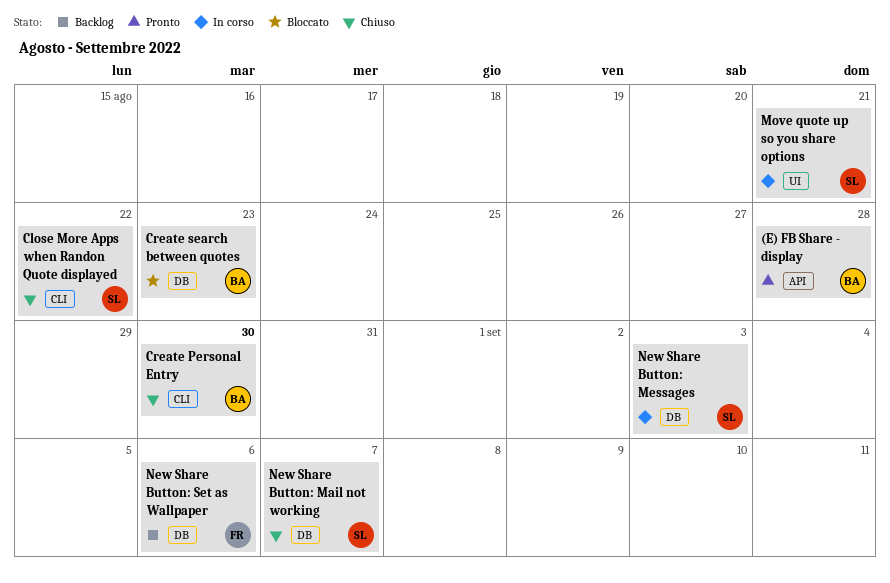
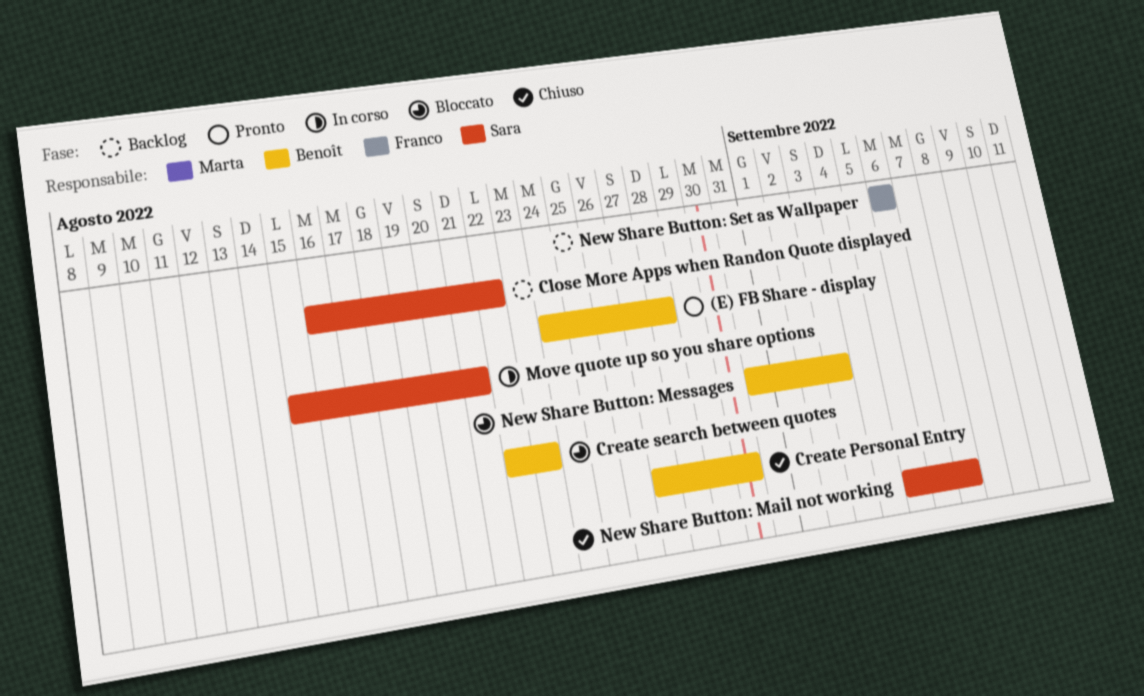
Close More Apps when Randon Quote displayed, status: Chiuso -> Backlog
New Share Button: Messages, status: In corso -> Bloccato
New Share Button: Messages, owner: Sara -> Benoît

